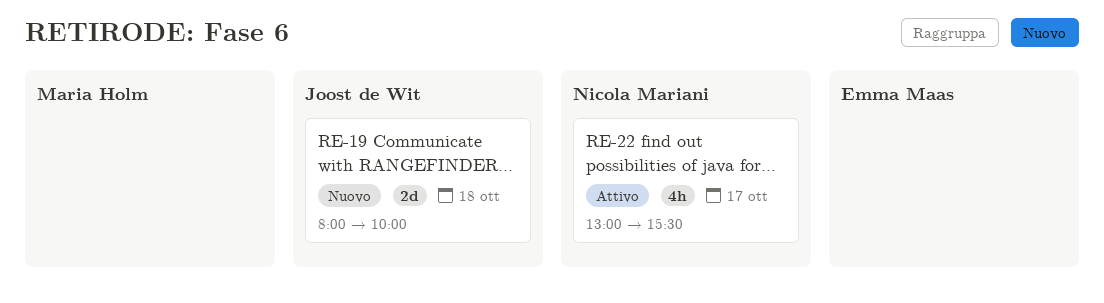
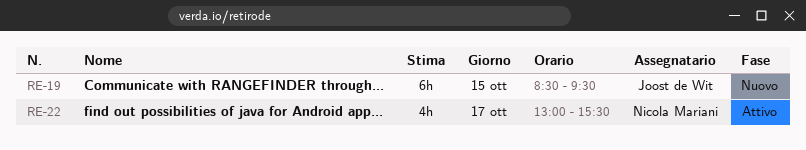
RE-19, estimate: 2d -> 6h
RE-19, day: Oct 18 -> Oct 15
RE-19, begins: 08:00 -> 08:30
RE-19, ends: 10:00 -> 09:30

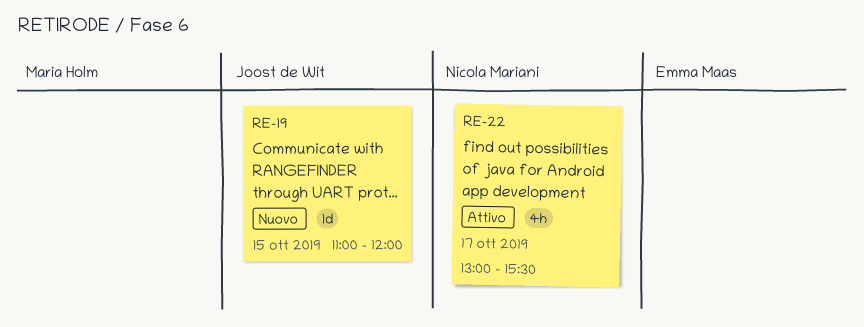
RE-19, estimate: 6h -> 1d
RE-19, begins: 08:30 -> 11:00
RE-19, ends: 09:30 -> 12:00

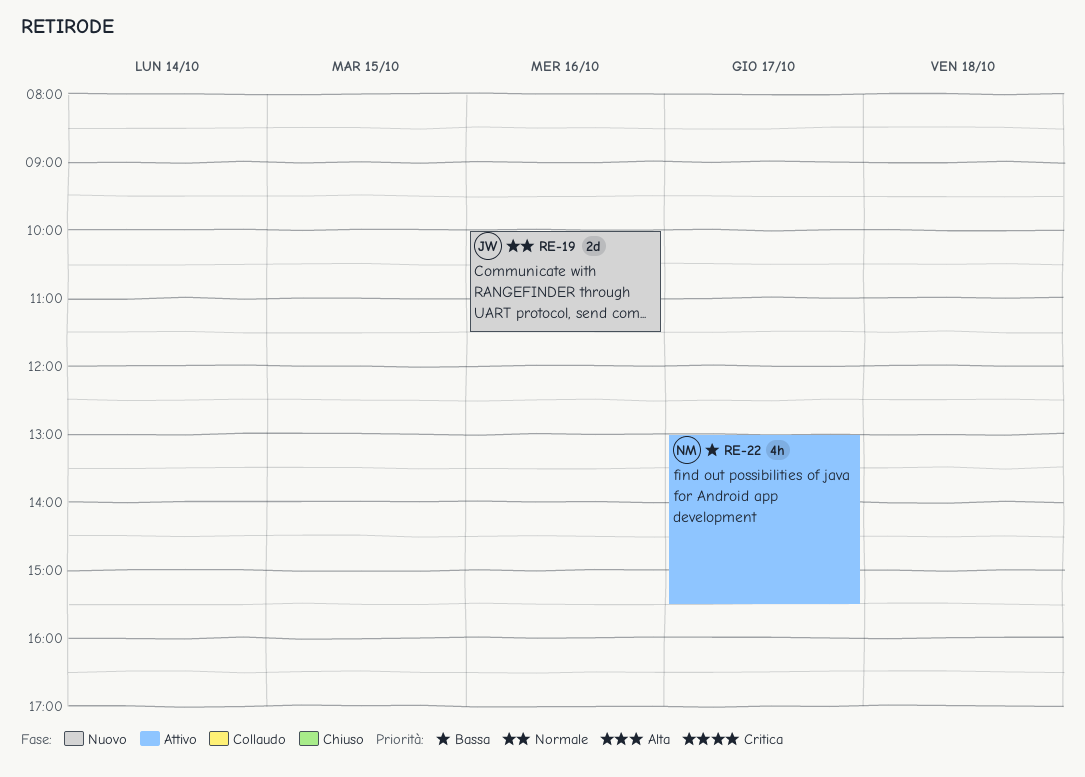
RE-19, estimate: 1d -> 2d
RE-19, day: Oct 15 -> Oct 16
RE-19, begins: 11:00 -> 10:00
RE-19, ends: 12:00 -> 11:30

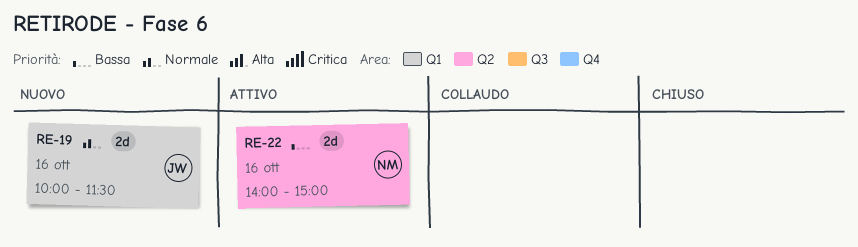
RE-22, estimate: 4h -> 2d
RE-22, day: Oct 17 -> Oct 16
RE-22, begins: 13:00 -> 14:00
RE-22, ends: 15:30 -> 15:00

